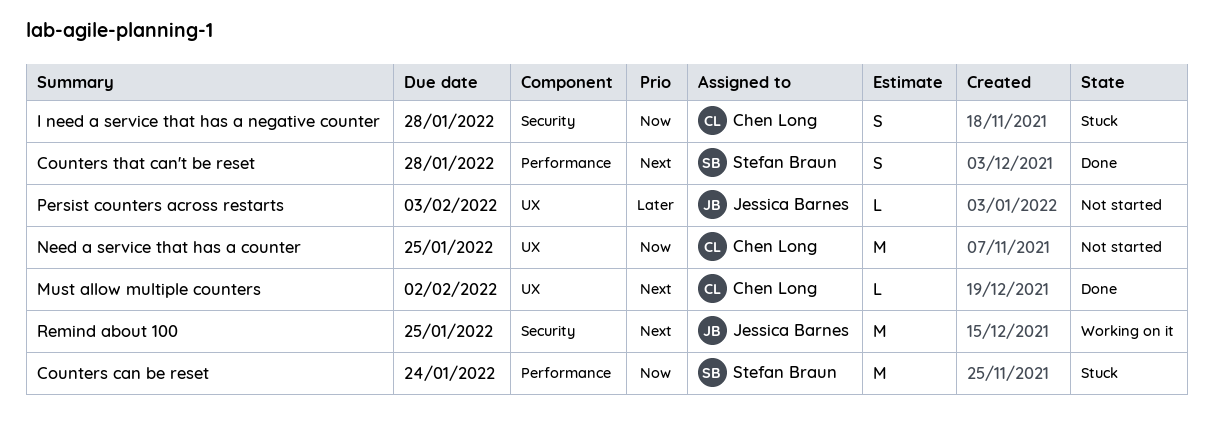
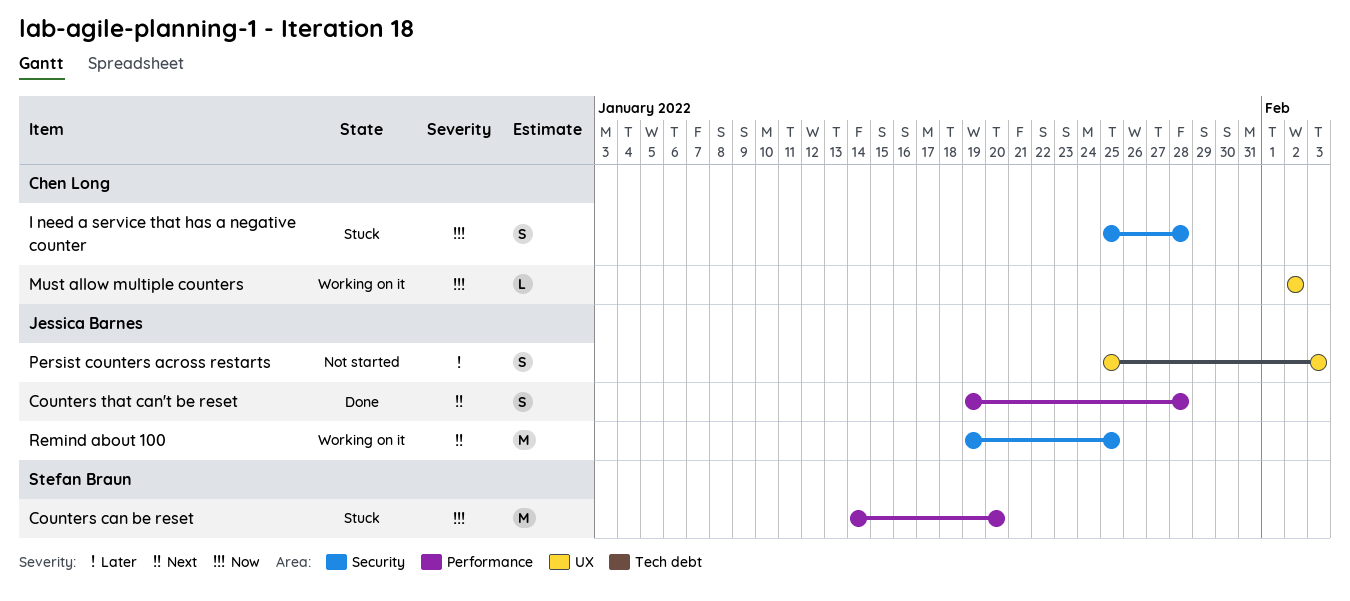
Counters can be reset, due: Jan 24 -> Jan 20
Counters that can't be reset, owner: Stefan Braun -> Jessica Barnes
Must allow multiple counters, status: Done -> Working on it
Must allow multiple counters, priority: Next -> Now
Need a service that has a counter: present -> none
Persist counters across restarts, estimate: L -> S

